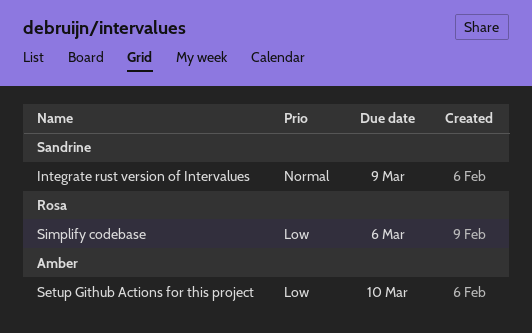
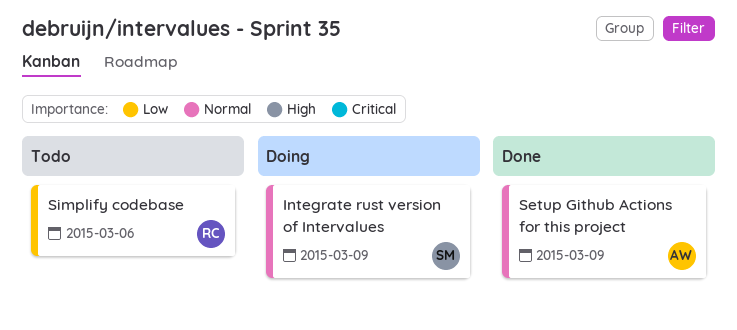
Setup Github Actions for this project, priority: Low -> Normal
Setup Github Actions for this project, due: Mar 10 -> Mar 9

